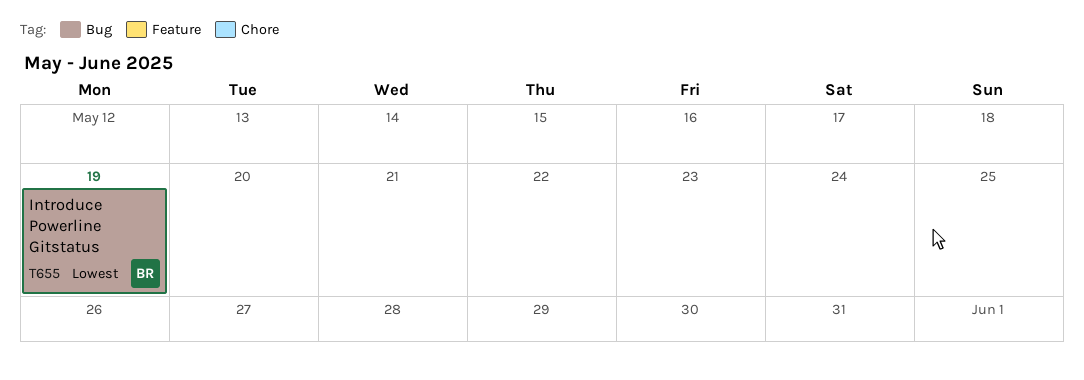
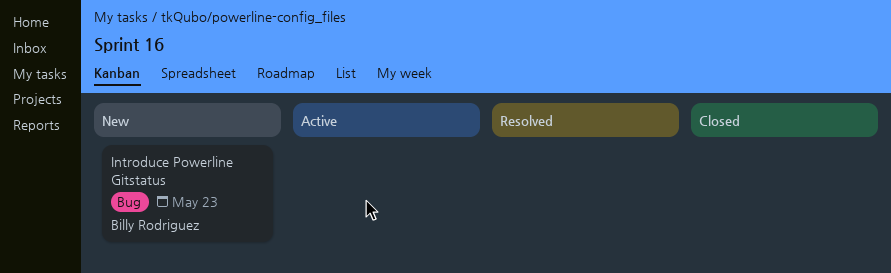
Introduce Powerline Gitstatus, due: May 19 -> May 23

